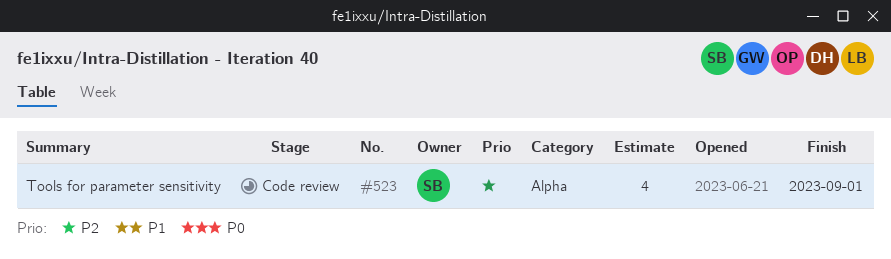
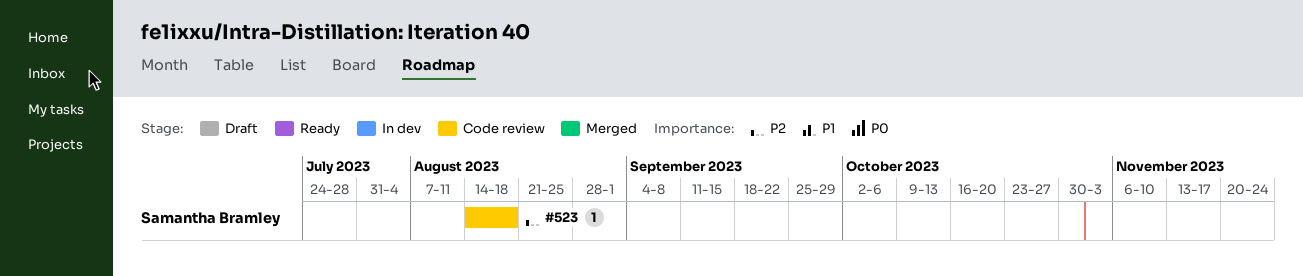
#523, estimate: 4 -> 1
#523, due: Sep 1 -> Aug 18

